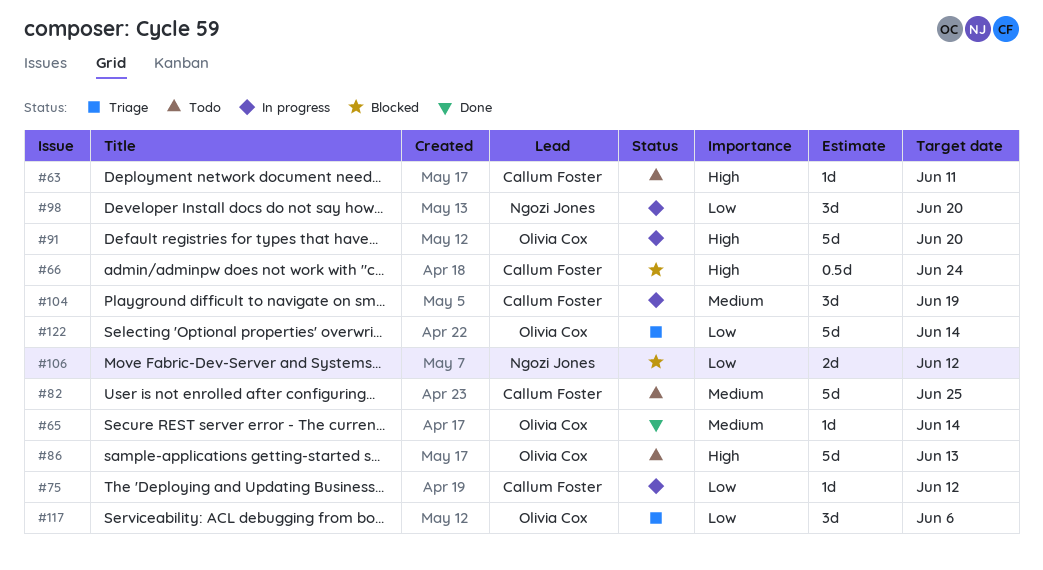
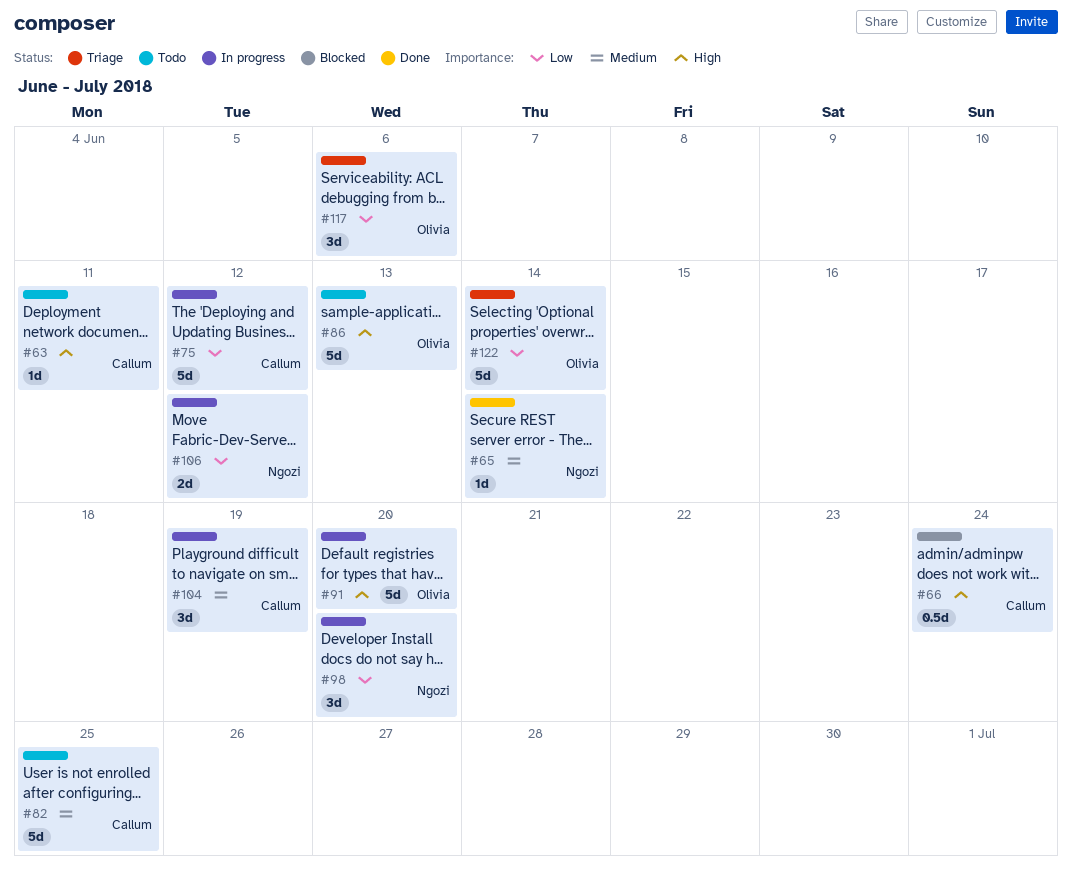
#65, owner: Olivia Cox -> Ngozi Jones
#75, estimate: 1d -> 5d
#106, status: Blocked -> In progress

